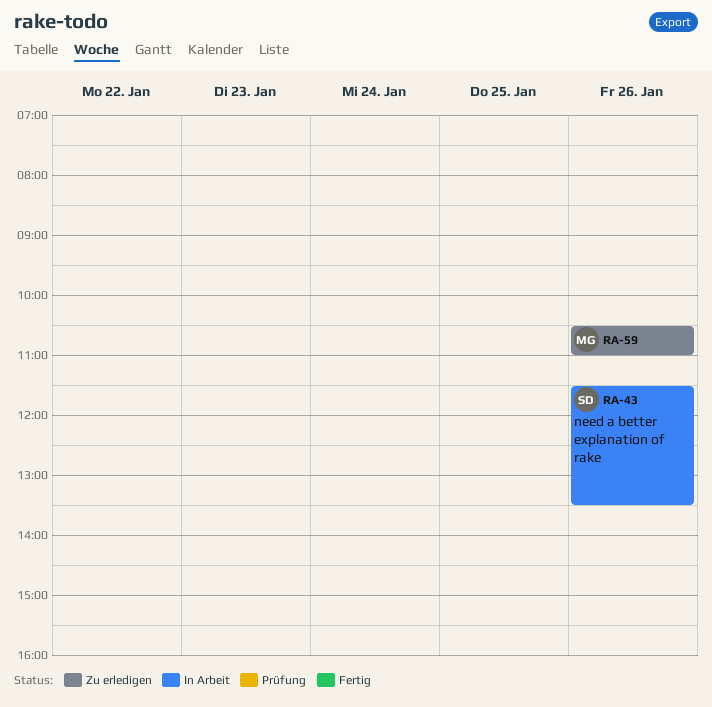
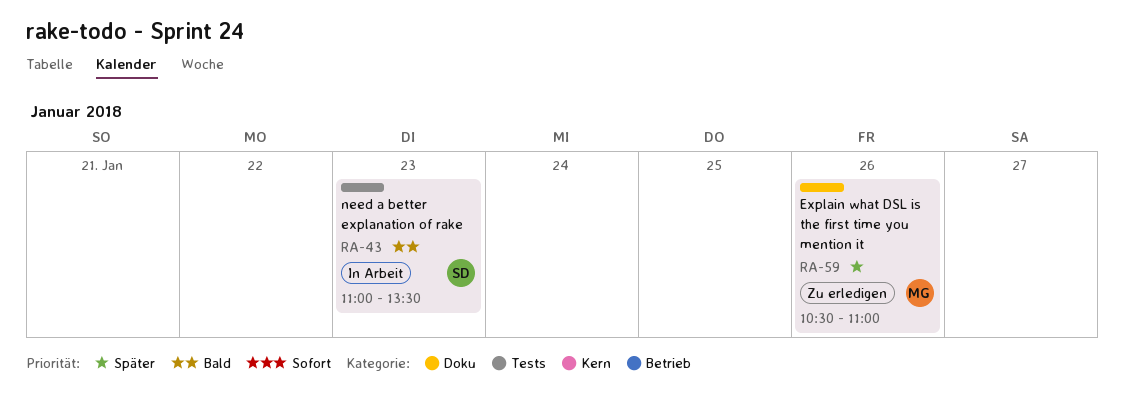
RA-43, day: Jan 26 -> Jan 23
RA-43, begins: 11:30 -> 11:00

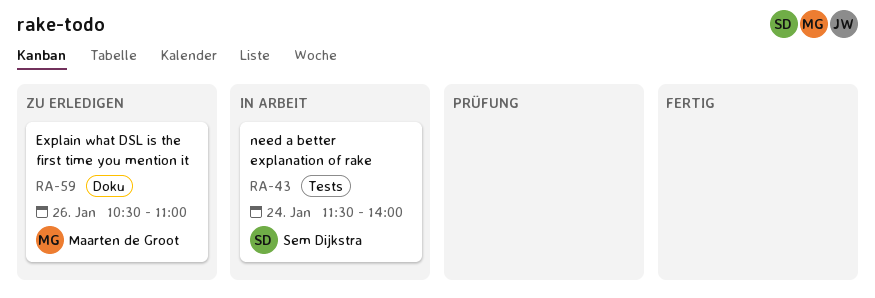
RA-43, day: Jan 23 -> Jan 24
RA-43, begins: 11:00 -> 11:30
RA-43, ends: 13:30 -> 14:00

